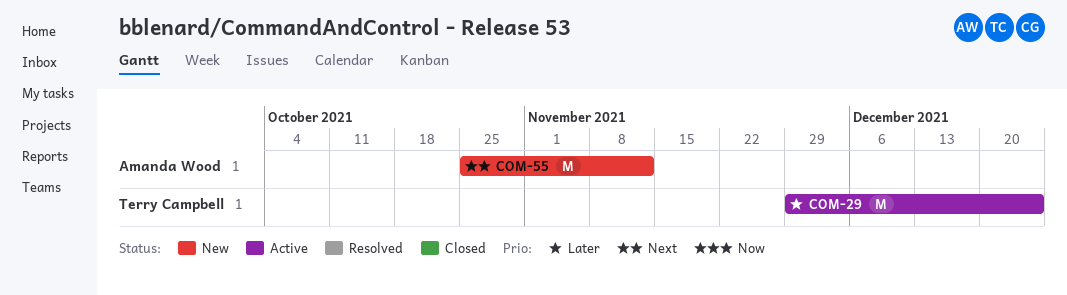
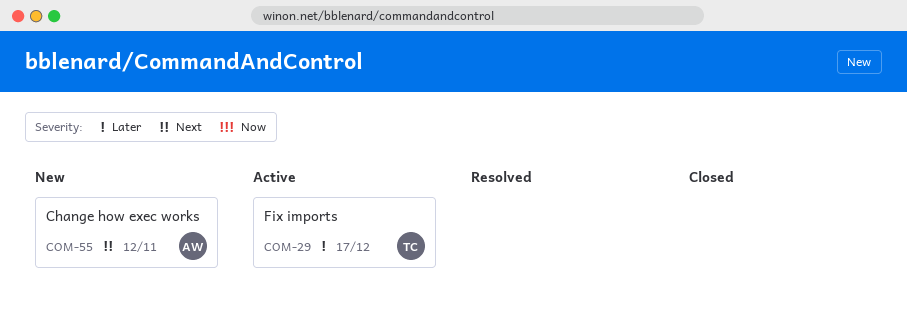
COM-29, due: Dec 24 -> Dec 17

